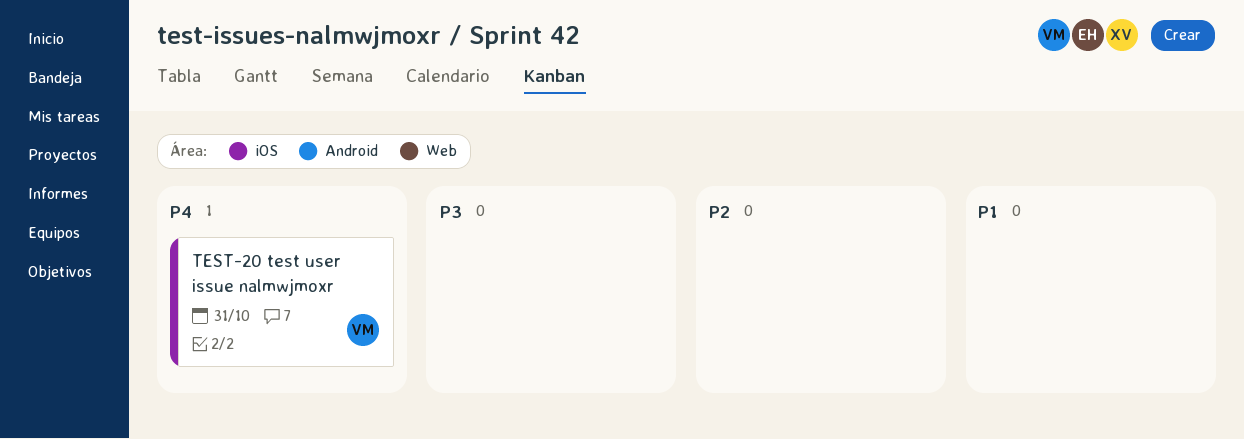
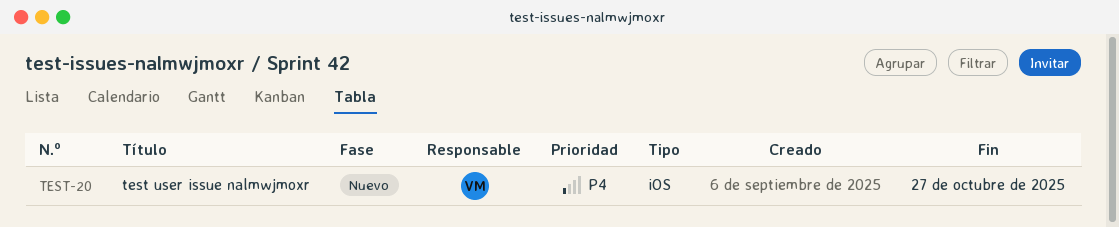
TEST-20, due: Oct 31 -> Oct 27

